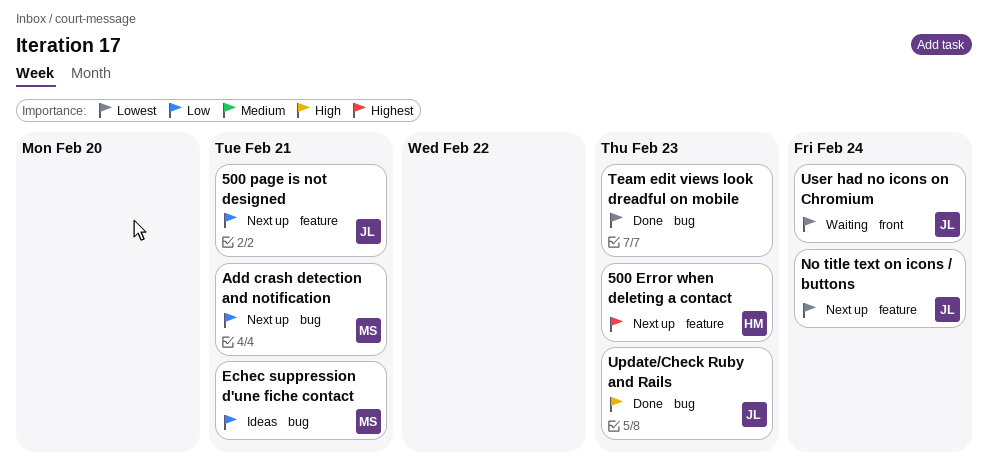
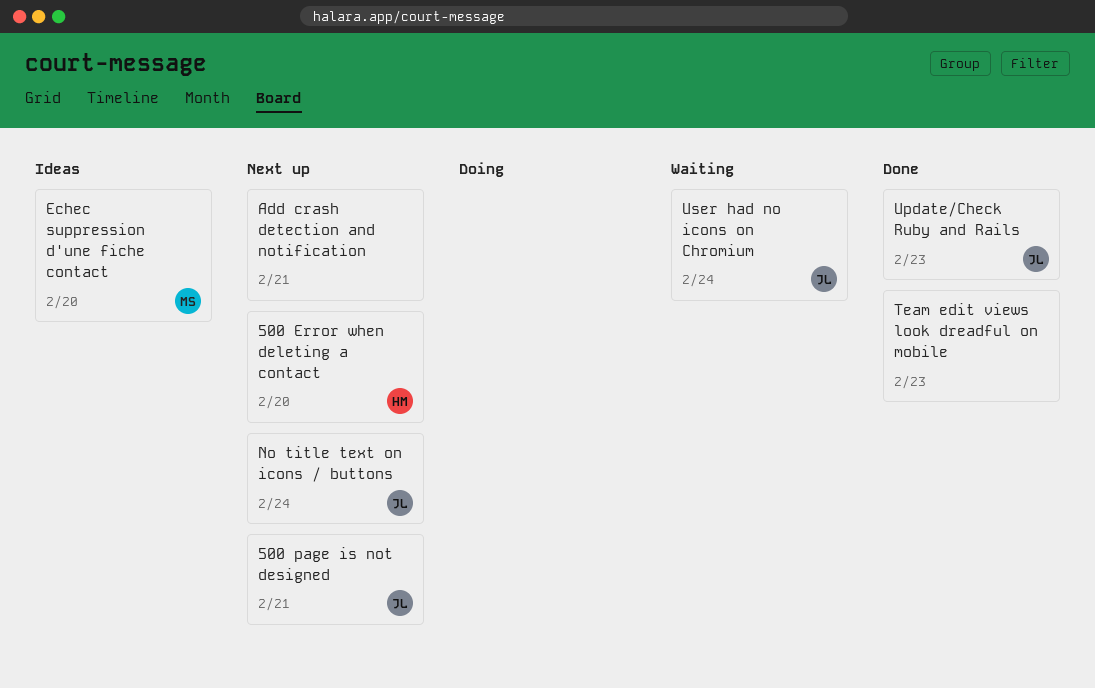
500 Error when deleting a contact, due: Feb 23 -> Feb 20
Add crash detection and notification, owner: MS -> none
Echec suppression d'une fiche contact, due: Feb 21 -> Feb 20

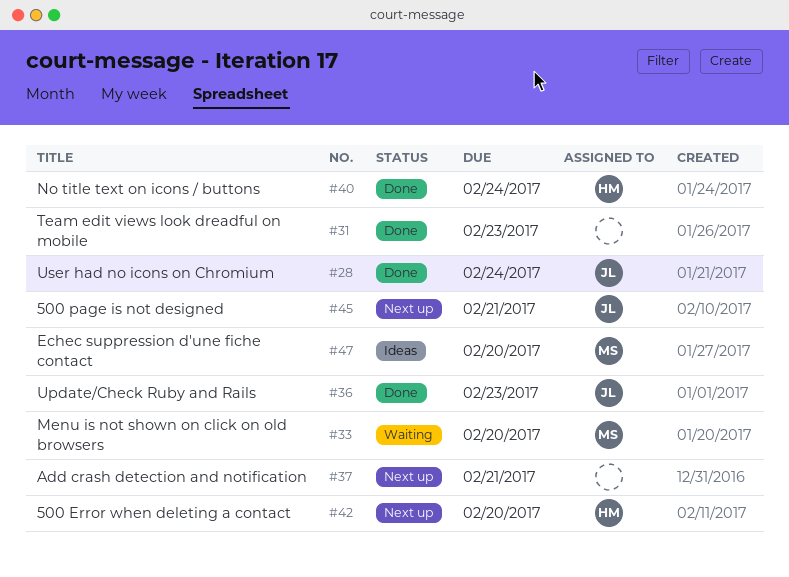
Menu is not shown on click on old browsers: none -> present
No title text on icons / buttons, status: Next up -> Done
No title text on icons / buttons, owner: JL -> HM
User had no icons on Chromium, status: Waiting -> Done

